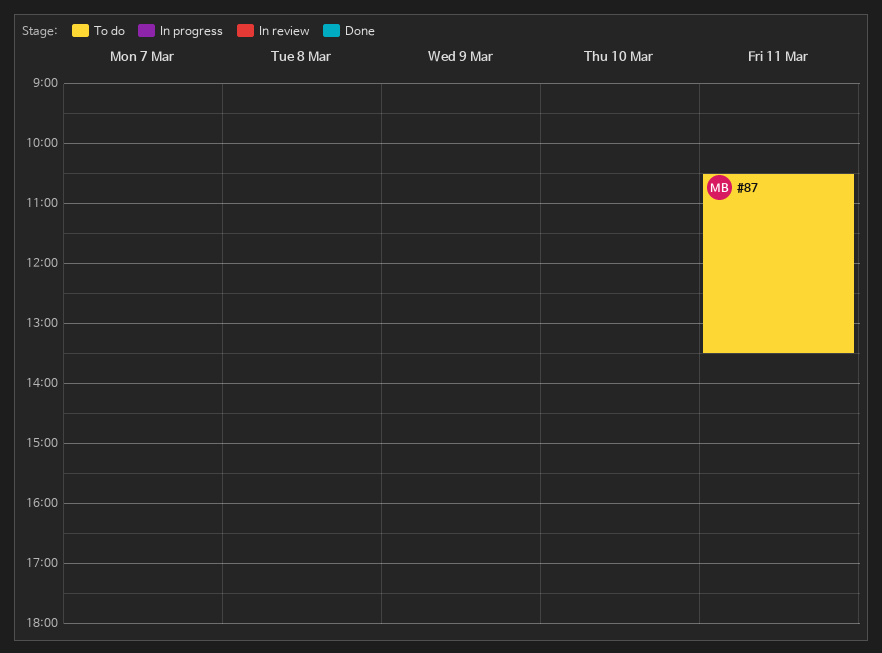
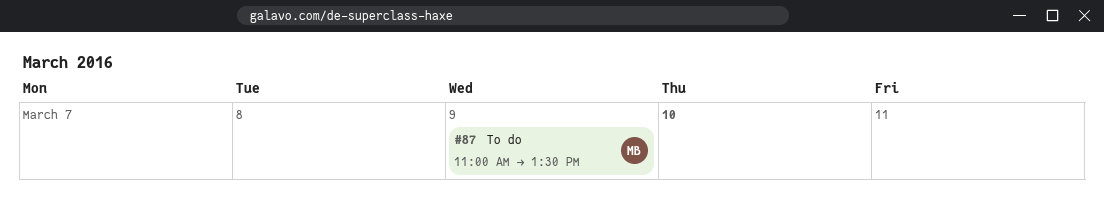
#87, day: Mar 11 -> Mar 9
#87, begins: 10:30 -> 11:00

